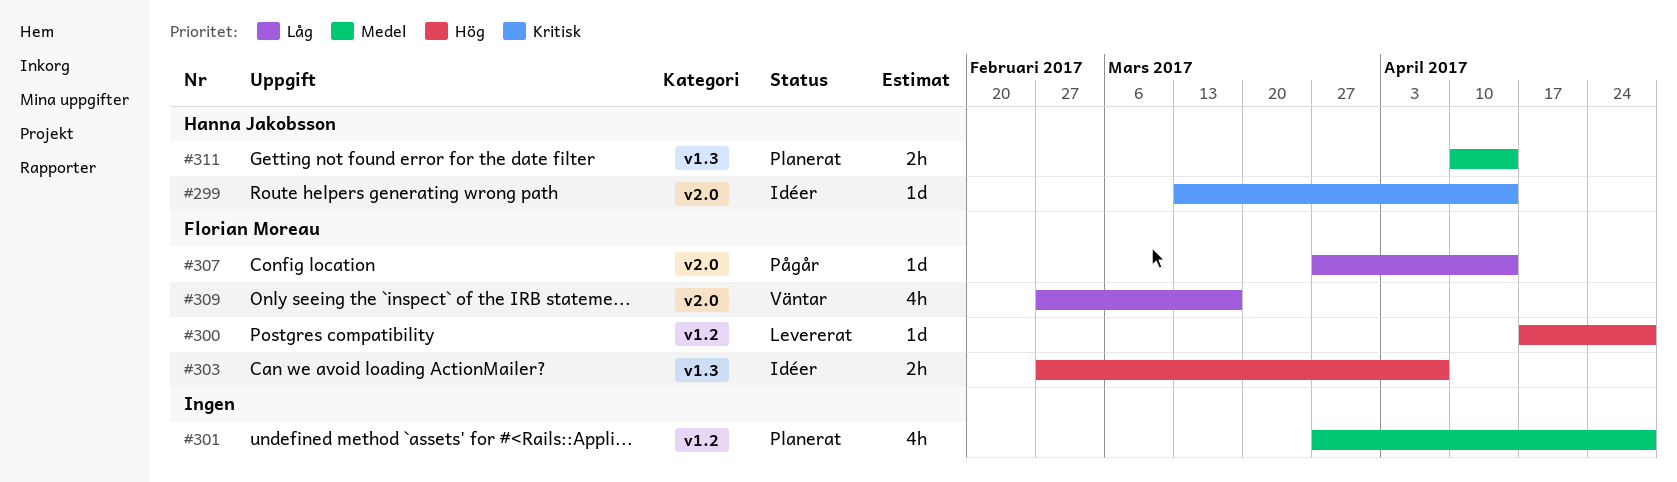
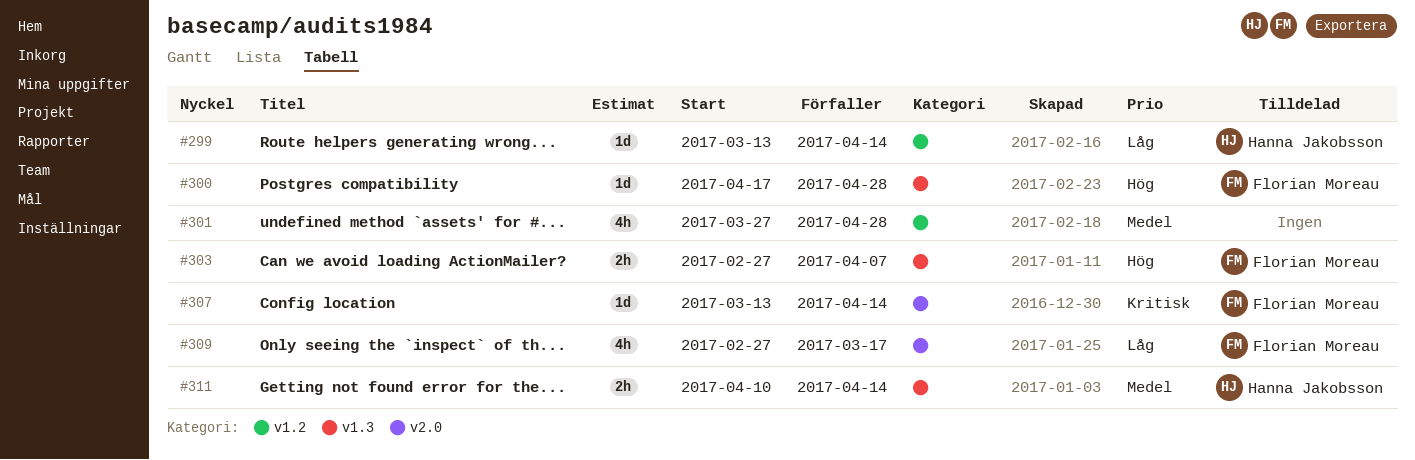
#299, priority: Kritisk -> Låg
#299, label: v2.0 -> v1.2
#300, label: v1.2 -> v1.3
#307, priority: Låg -> Kritisk
#307, start: Mar 27 -> Mar 13

